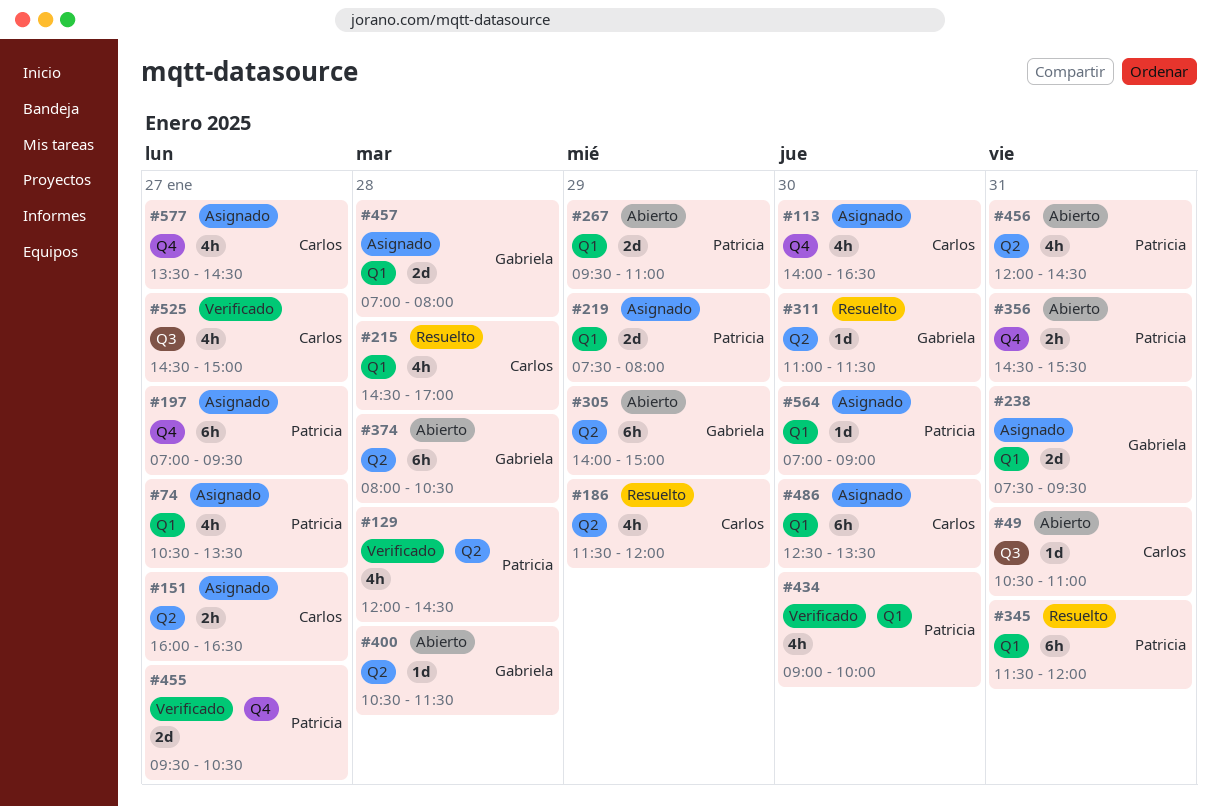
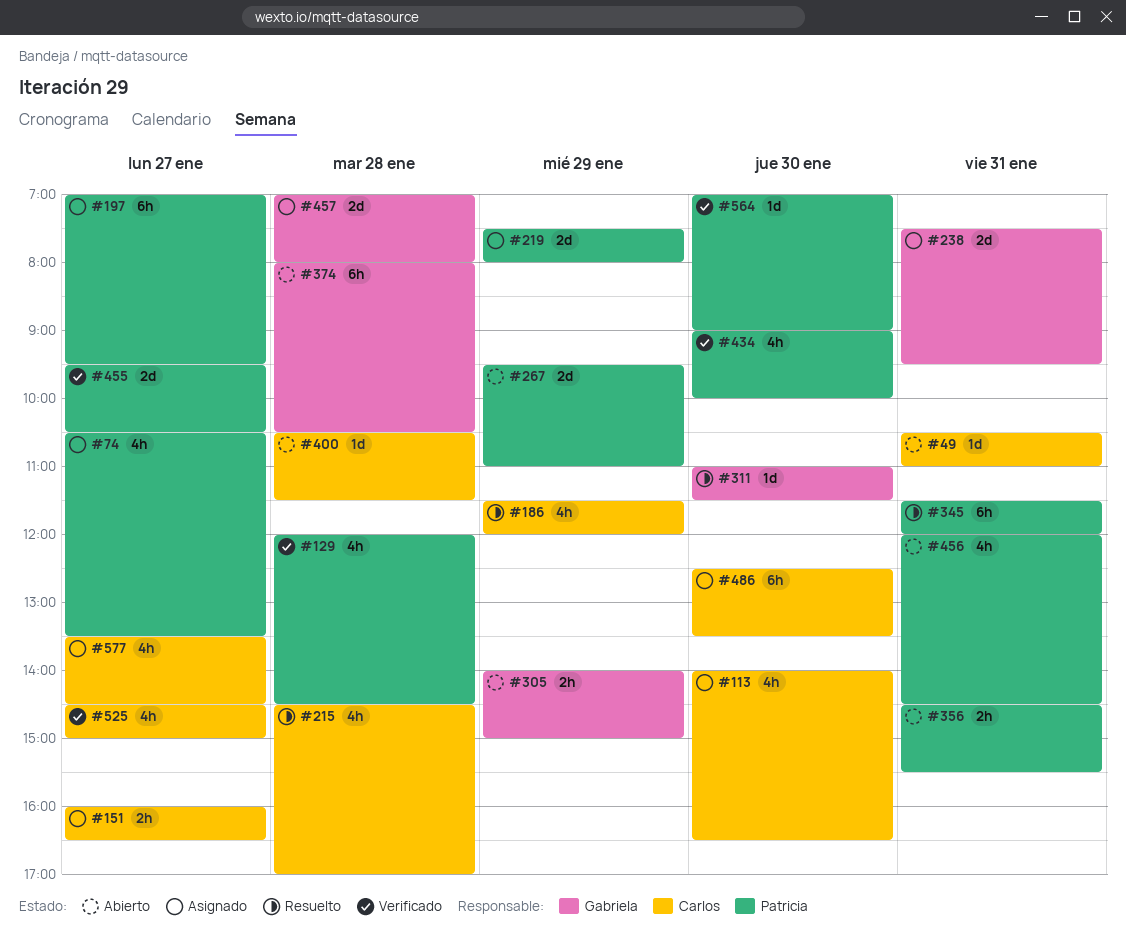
#305, estimate: 6h -> 2h
#400, owner: Gabriela -> Carlos
#564, status: Asignado -> Verificado

